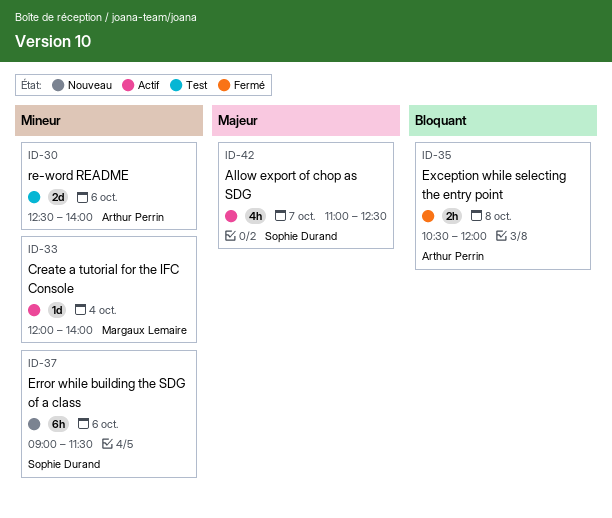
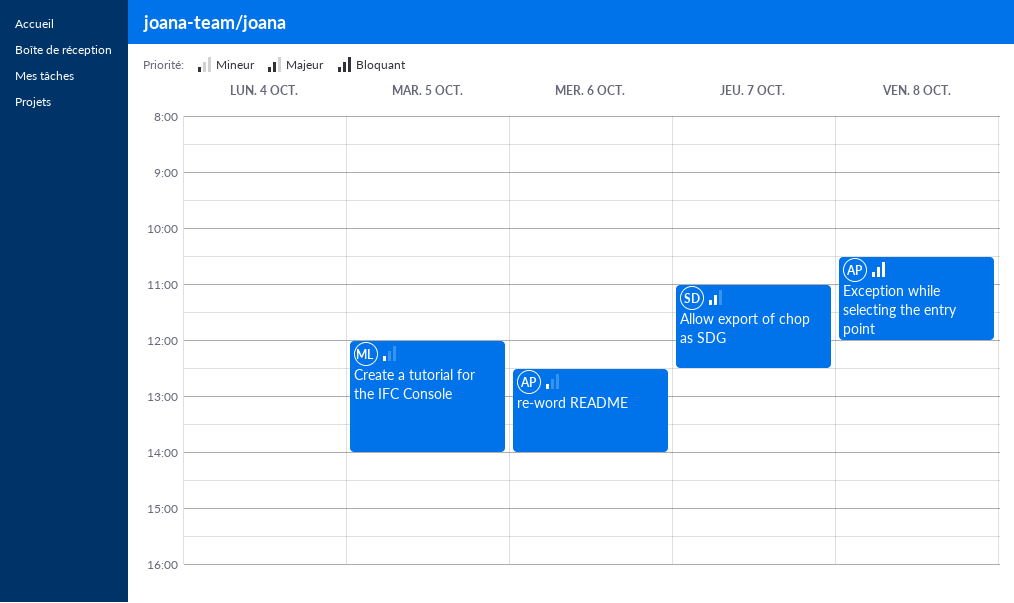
Create a tutorial for the IFC Console, day: Oct 4 -> Oct 5
Error while building the SDG of a class: present -> none

